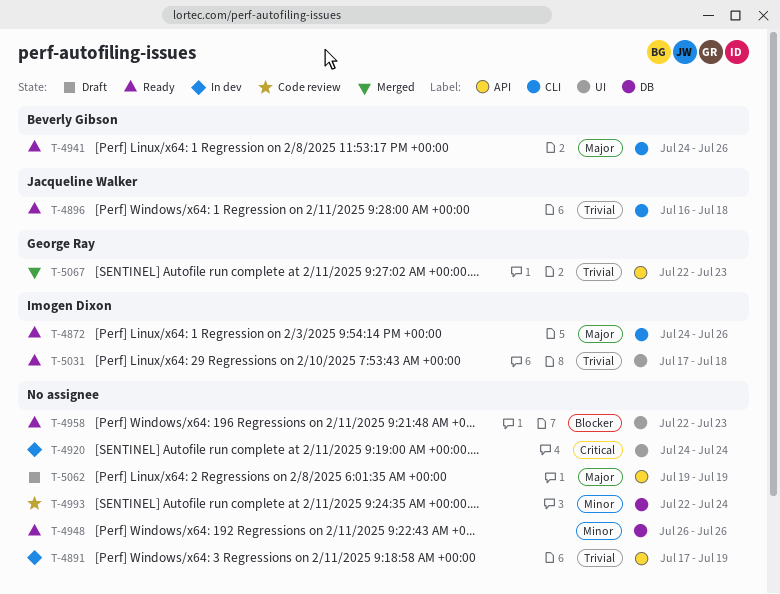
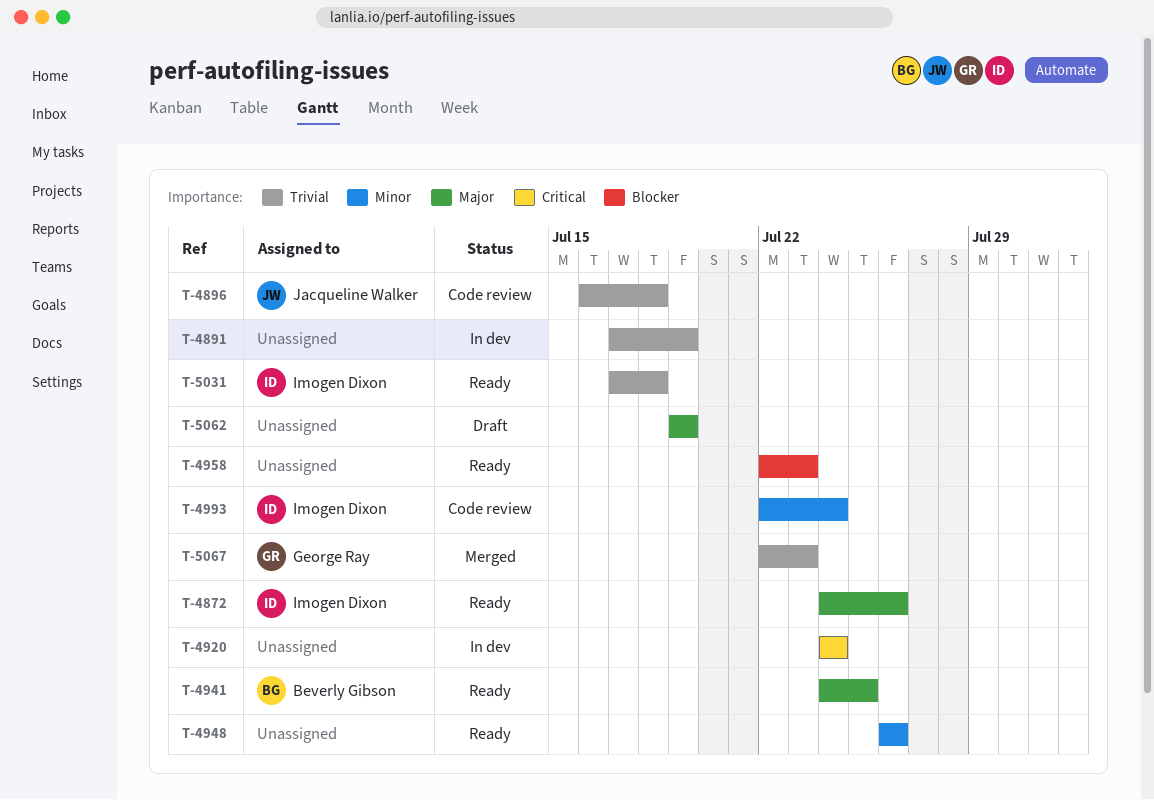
T-4896, status: Ready -> Code review
T-4941, due: Jul 26 -> Jul 25
T-4993, owner: none -> Imogen Dixon

